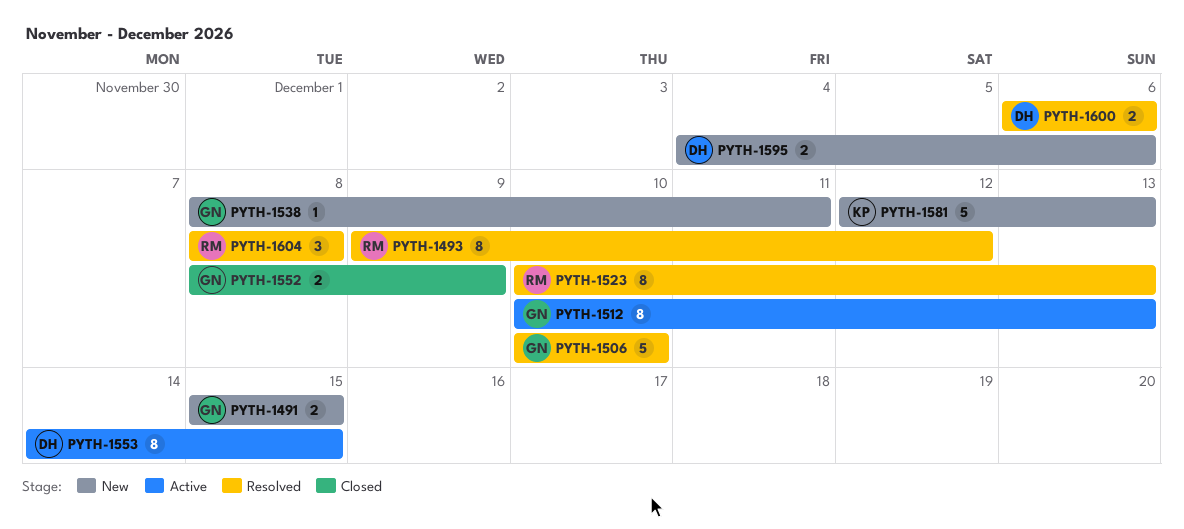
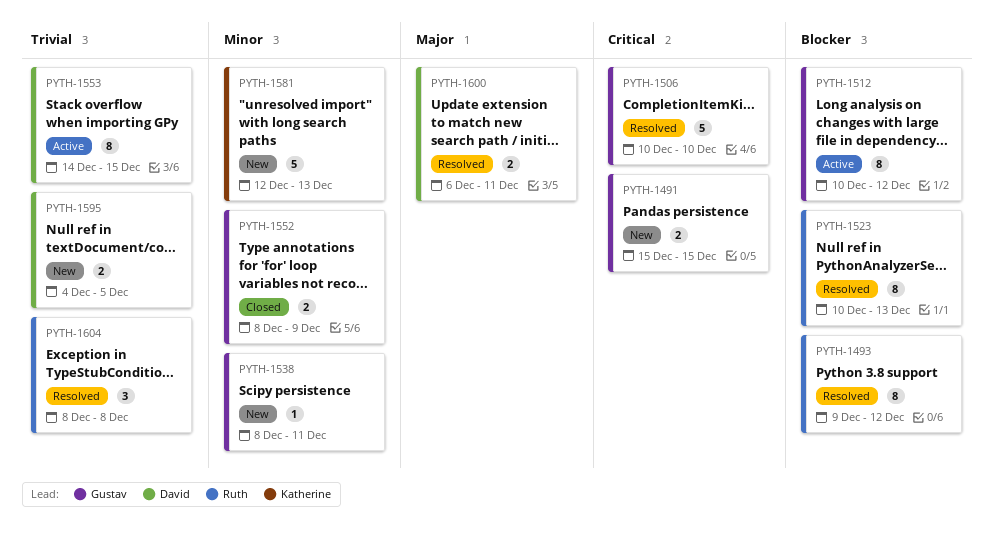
PYTH-1512, due: Dec 13 -> Dec 12
PYTH-1595, due: Dec 6 -> Dec 5
PYTH-1600, due: Dec 6 -> Dec 11

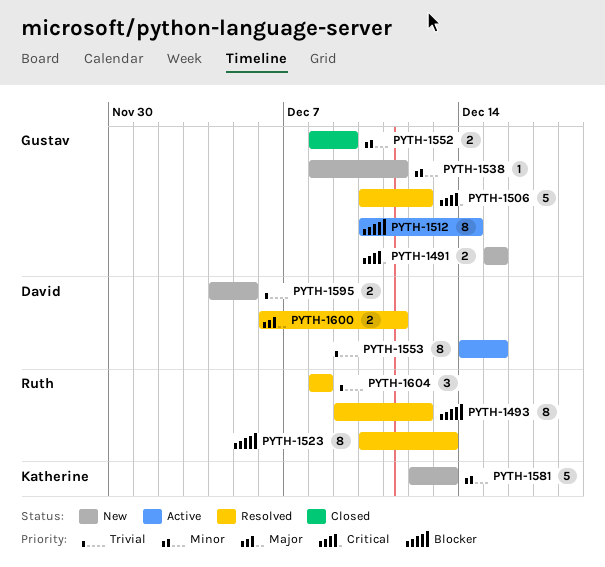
PYTH-1506, due: Dec 10 -> Dec 12
PYTH-1512, due: Dec 12 -> Dec 14

